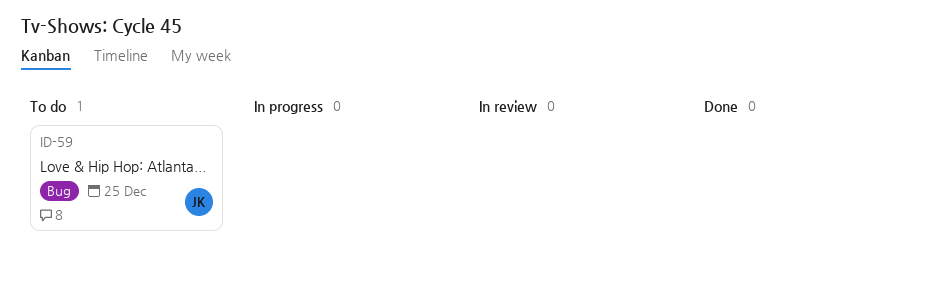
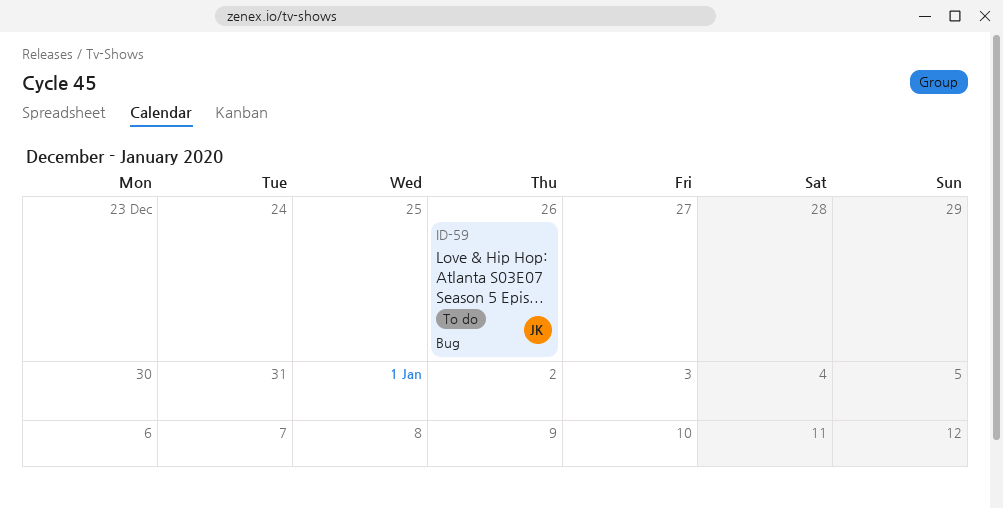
ID-59, due: Dec 25 -> Dec 26

